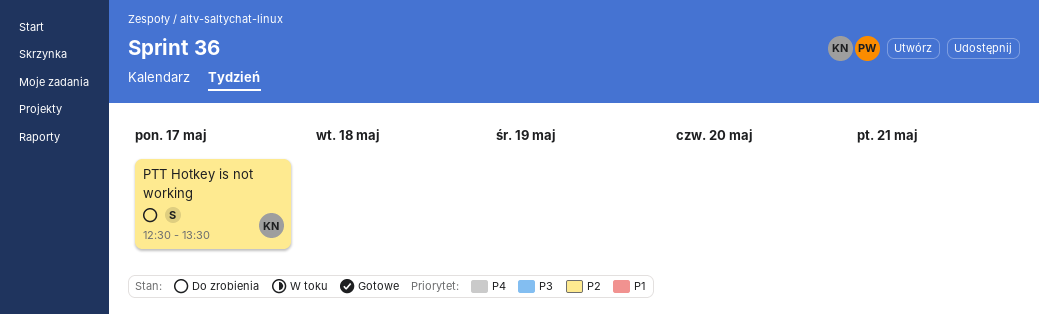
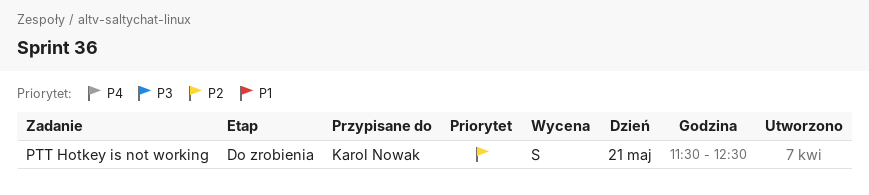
PTT Hotkey is not working, day: May 17 -> May 21
PTT Hotkey is not working, begins: 12:30 -> 11:30
PTT Hotkey is not working, ends: 13:30 -> 12:30

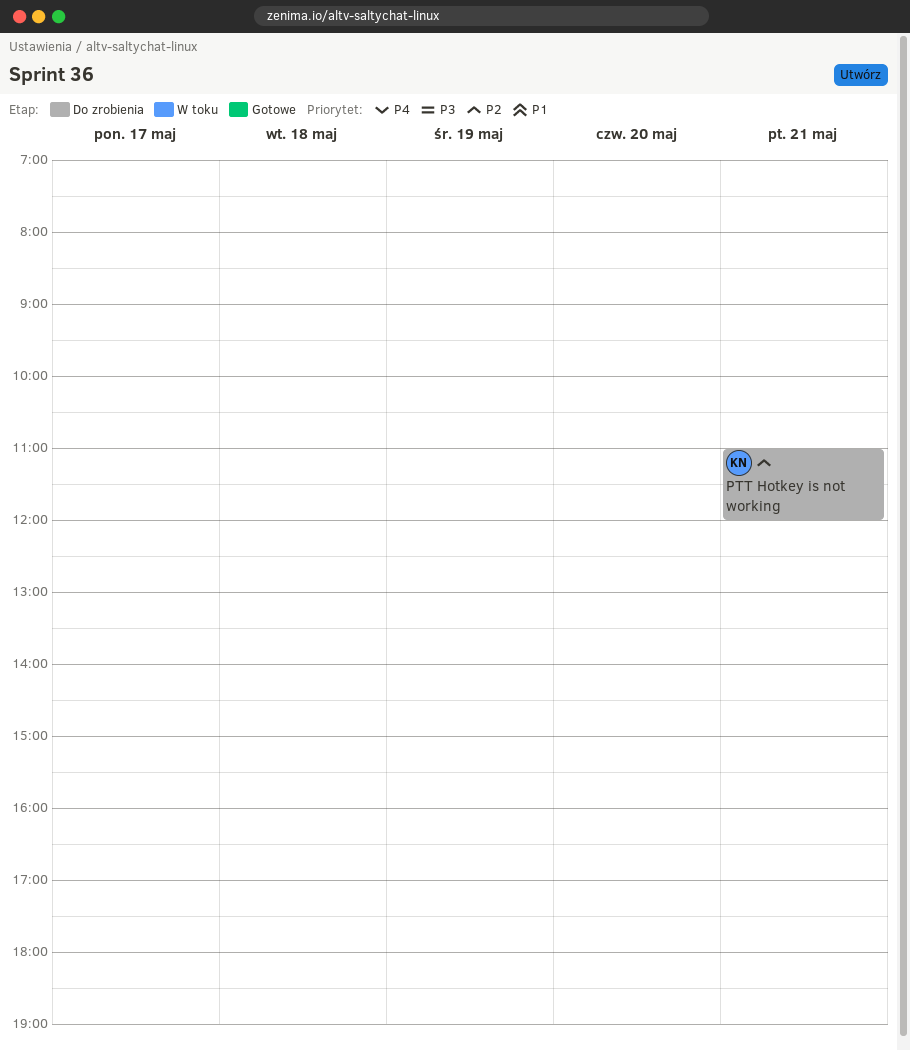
PTT Hotkey is not working, begins: 11:30 -> 11:00
PTT Hotkey is not working, ends: 12:30 -> 12:00

